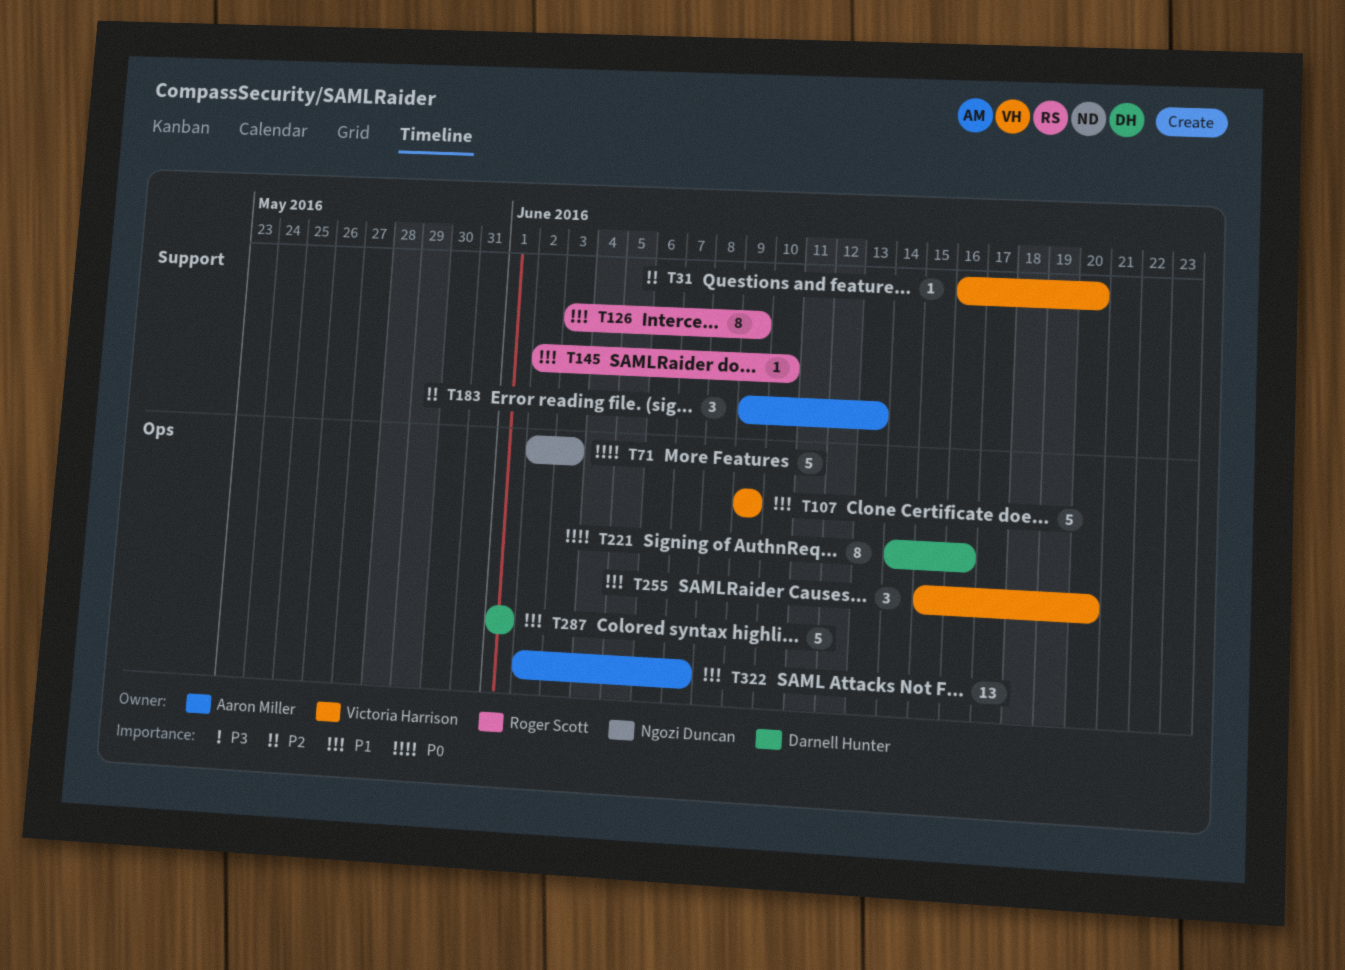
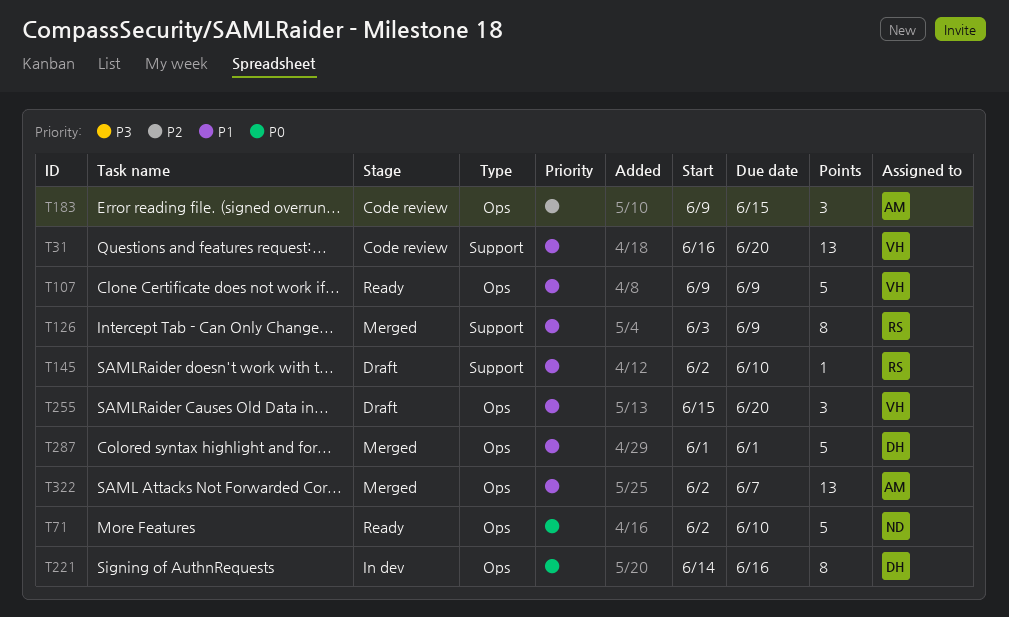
T31, priority: P2 -> P1
T31, estimate: 1 -> 13
T71, due: Jun 3 -> Jun 10
T183, label: Support -> Ops
T183, due: Jun 13 -> Jun 15

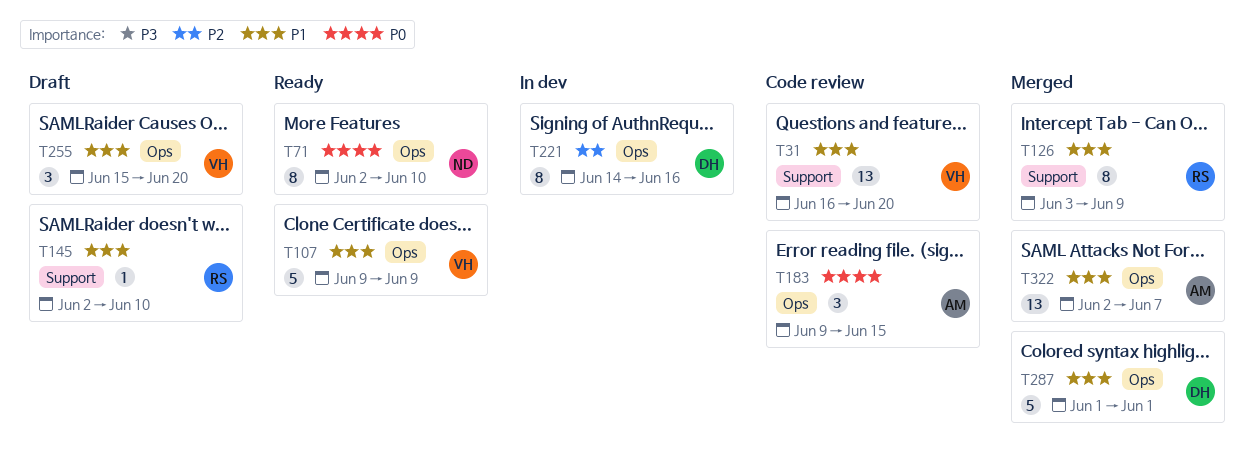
T71, estimate: 5 -> 8
T183, priority: P2 -> P0
T221, priority: P0 -> P2

